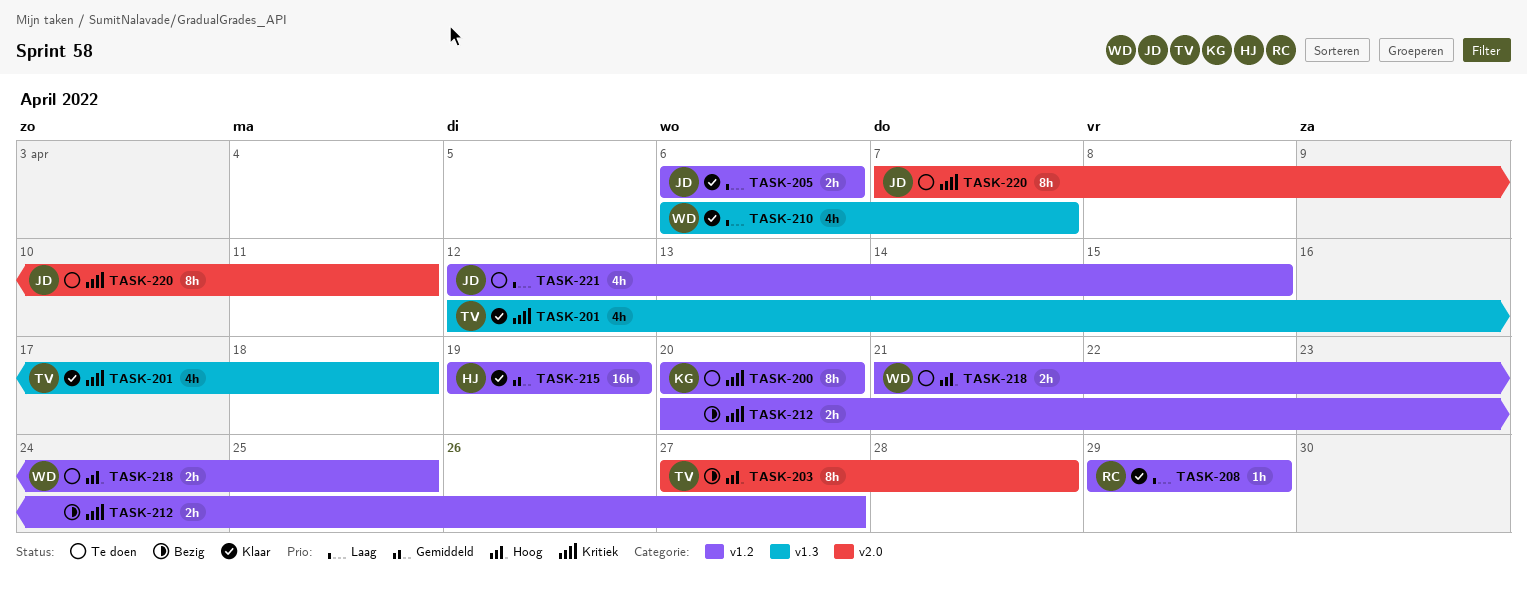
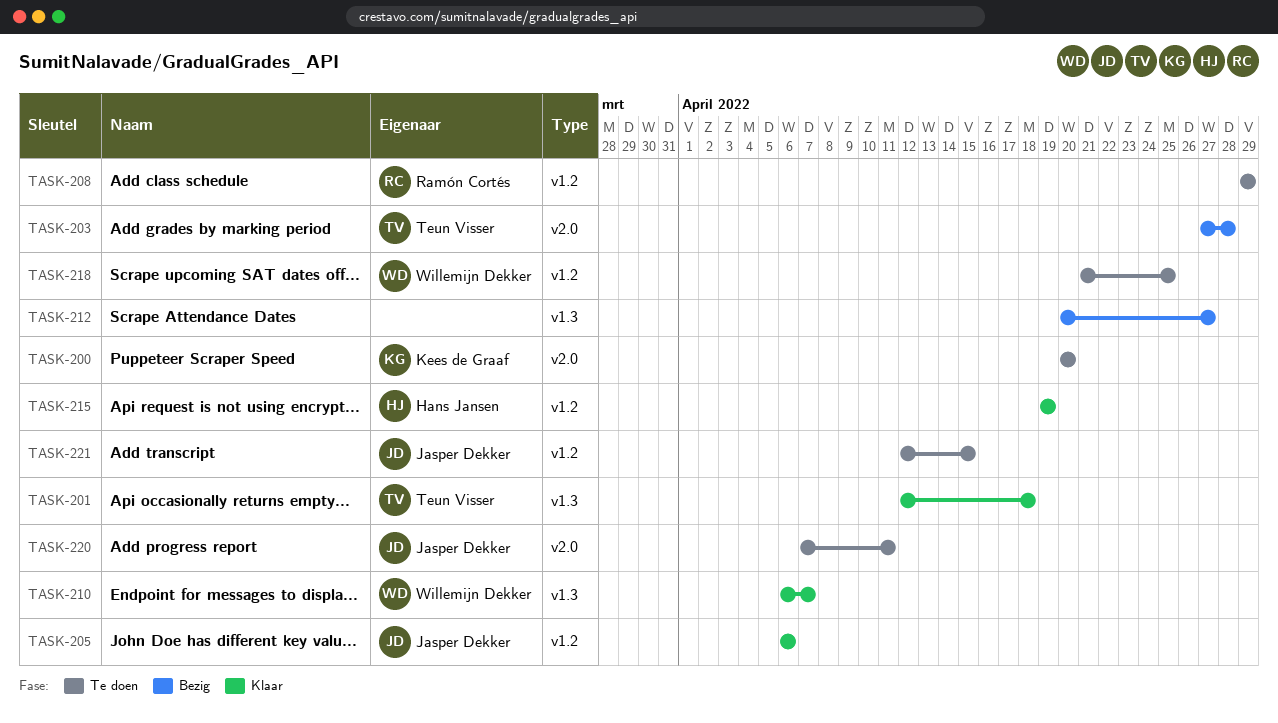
TASK-200, label: v1.2 -> v2.0
TASK-208, status: Klaar -> Te doen
TASK-212, label: v1.2 -> v1.3

